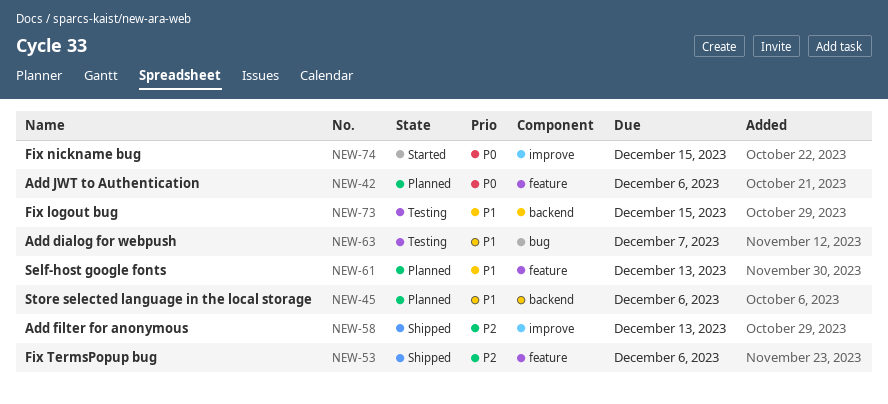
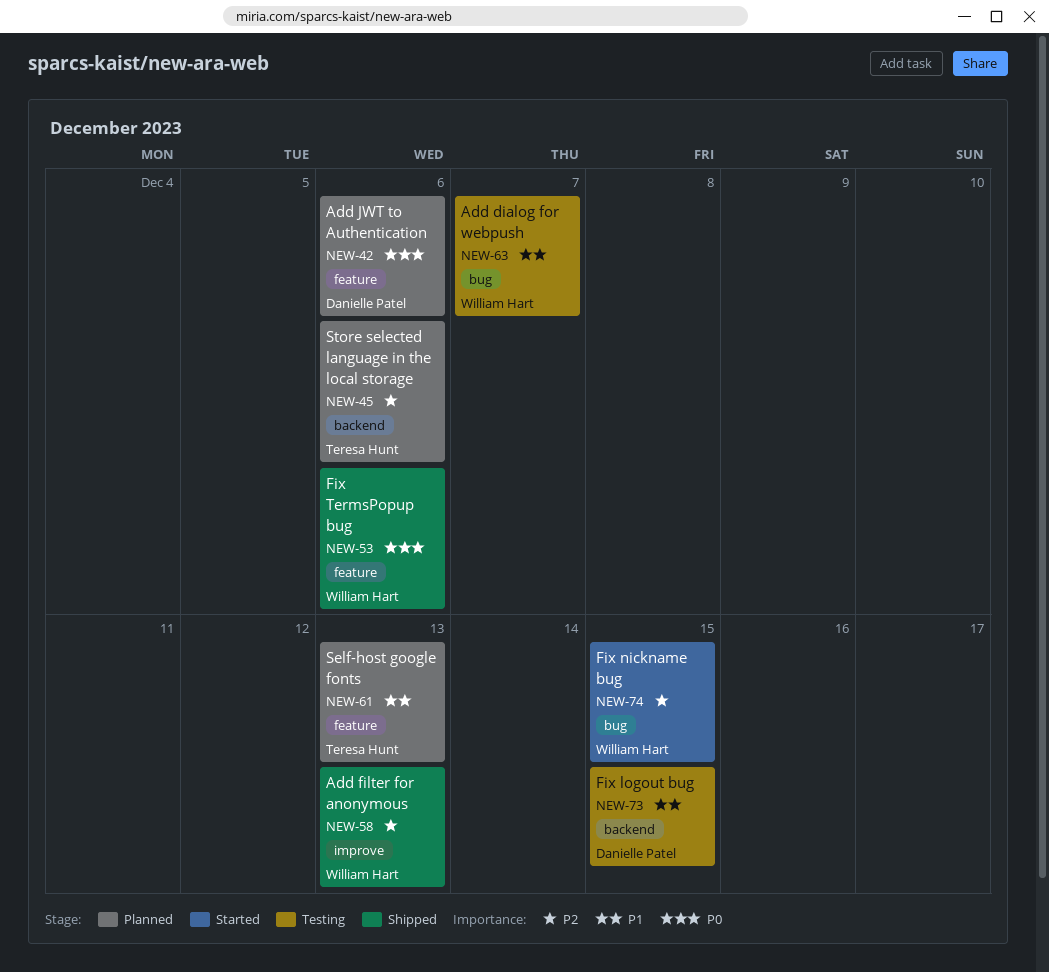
NEW-45, priority: P1 -> P2
NEW-53, priority: P2 -> P0
NEW-74, priority: P0 -> P2
NEW-74, label: improve -> bug

